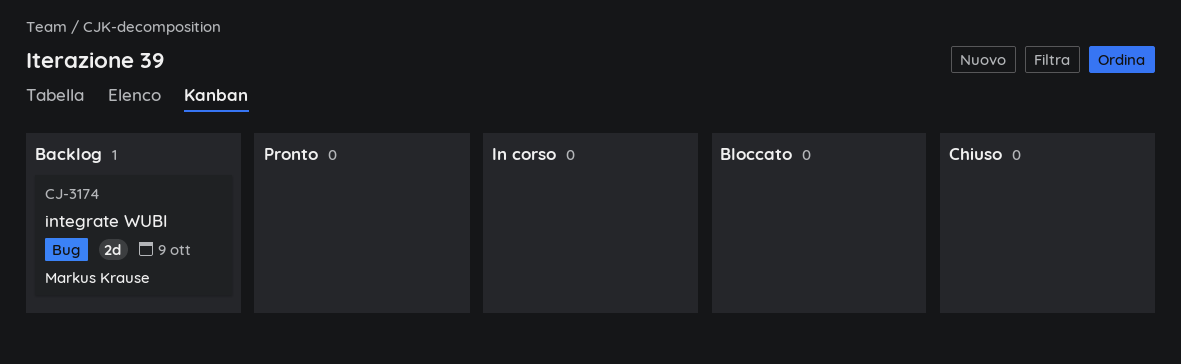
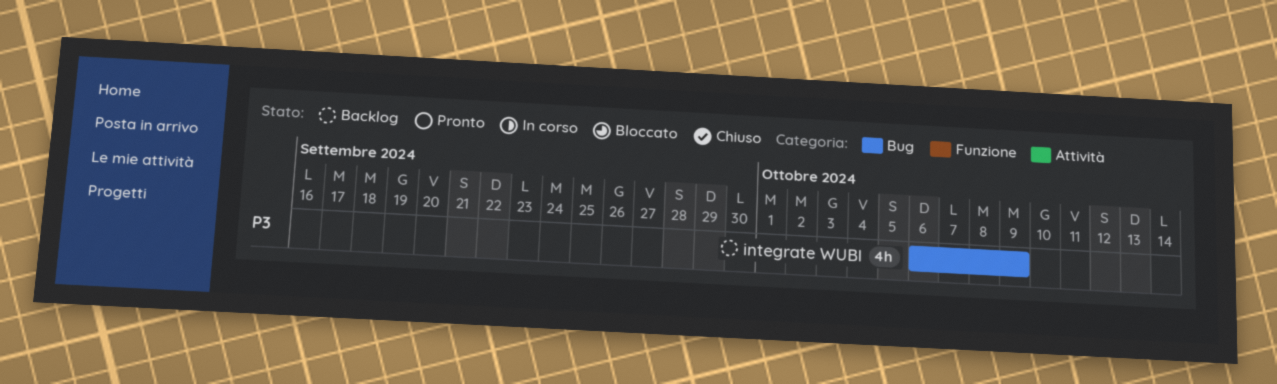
integrate WUBI, estimate: 2d -> 4h

